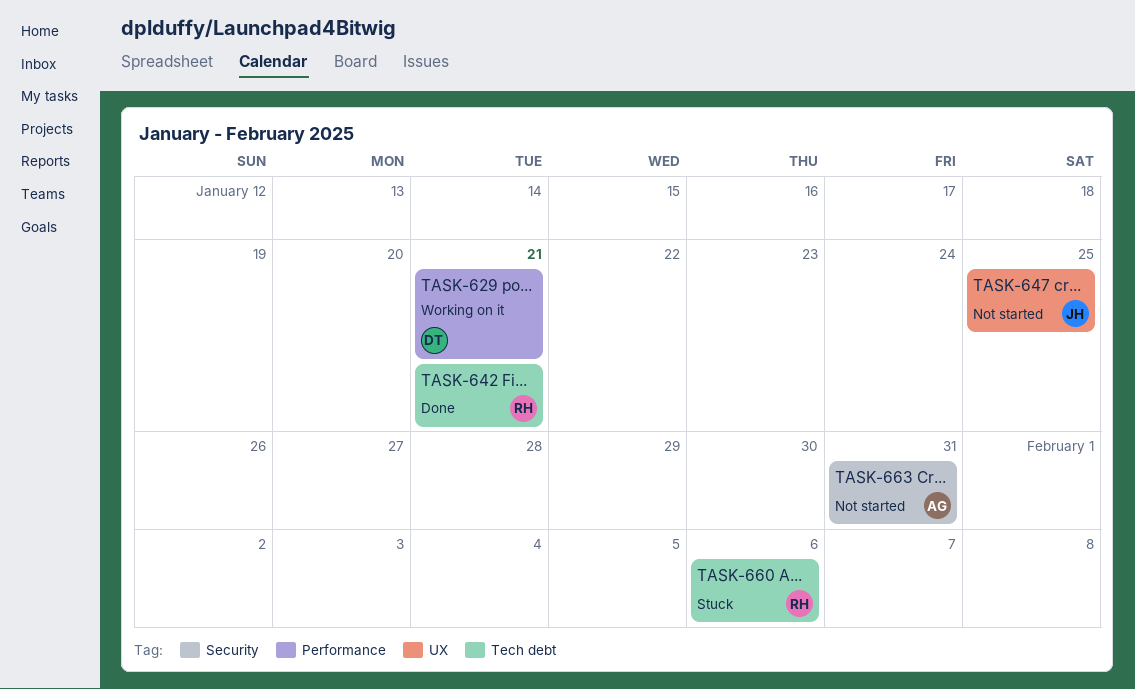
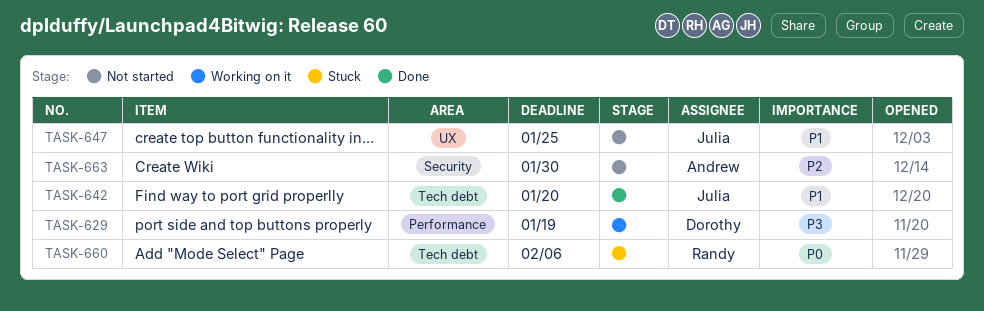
TASK-629, due: Jan 21 -> Jan 19
TASK-642, owner: Randy -> Julia
TASK-642, due: Jan 21 -> Jan 20
TASK-663, due: Jan 31 -> Jan 30

